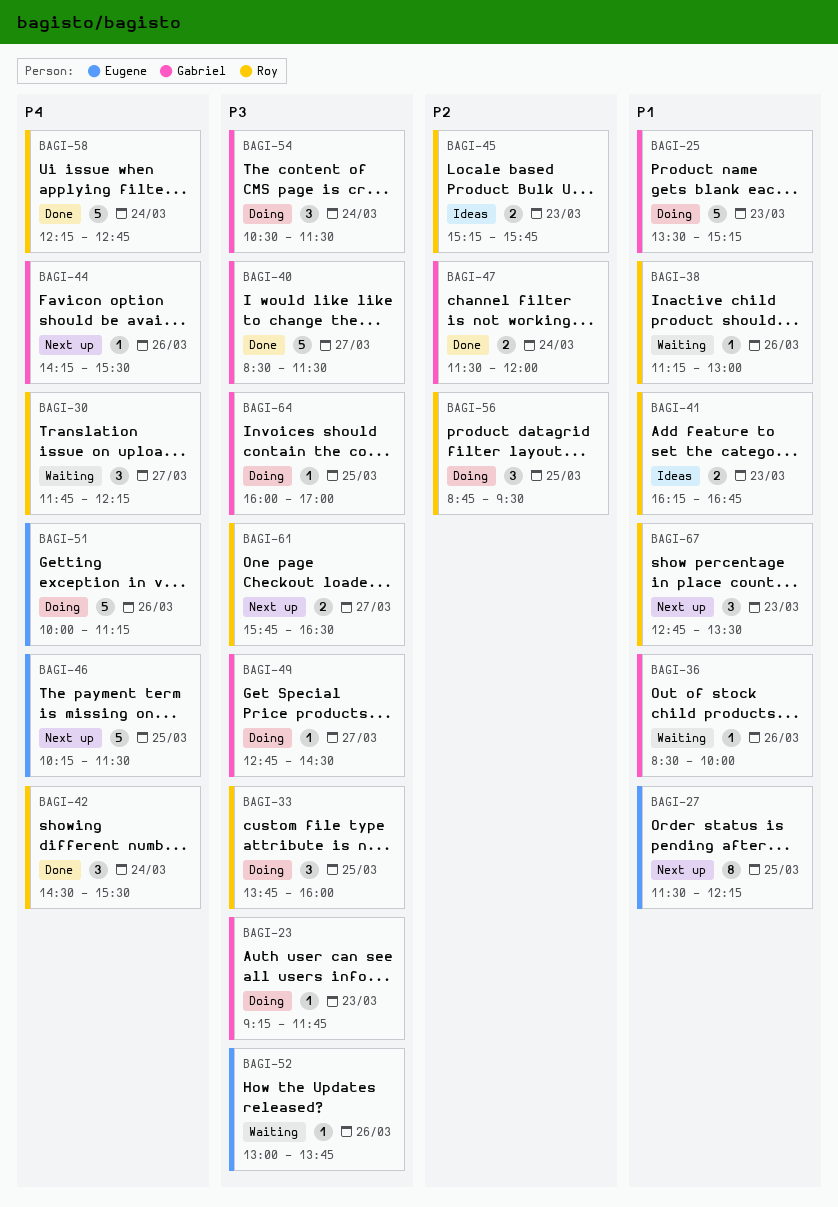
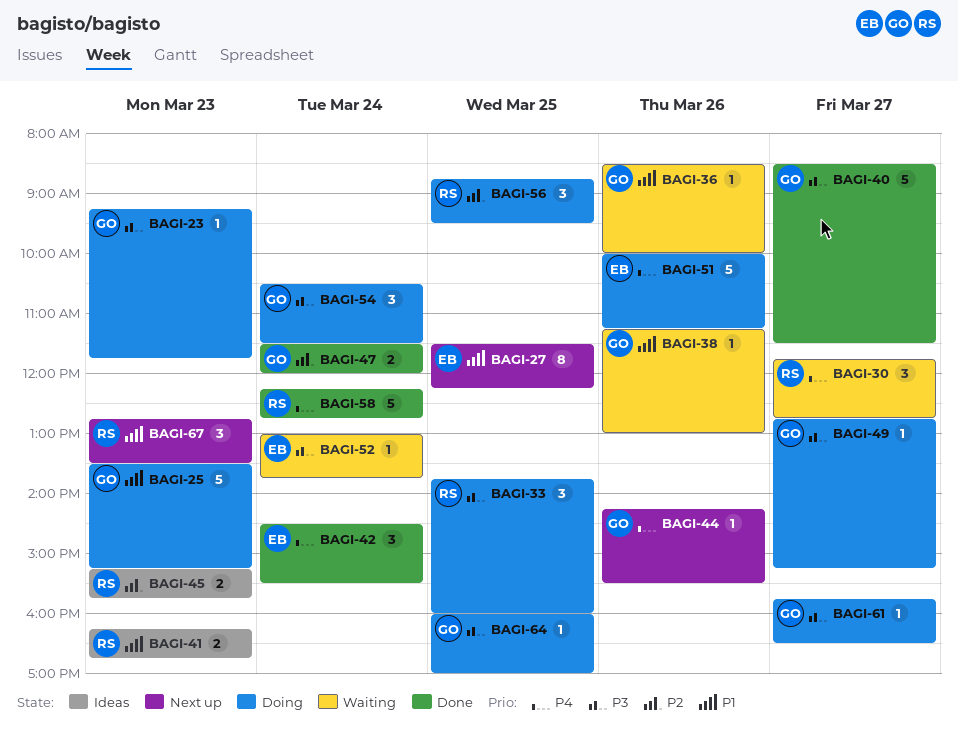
BAGI-30, ends: 12:15 -> 12:45
BAGI-38, owner: Roy -> Gabriel
BAGI-42, owner: Roy -> Eugene
BAGI-46: present -> none
BAGI-49, ends: 14:30 -> 15:15
BAGI-52, day: Mar 26 -> Mar 24
BAGI-61, status: Next up -> Doing
BAGI-61, owner: Roy -> Gabriel
BAGI-61, estimate: 2 -> 1

